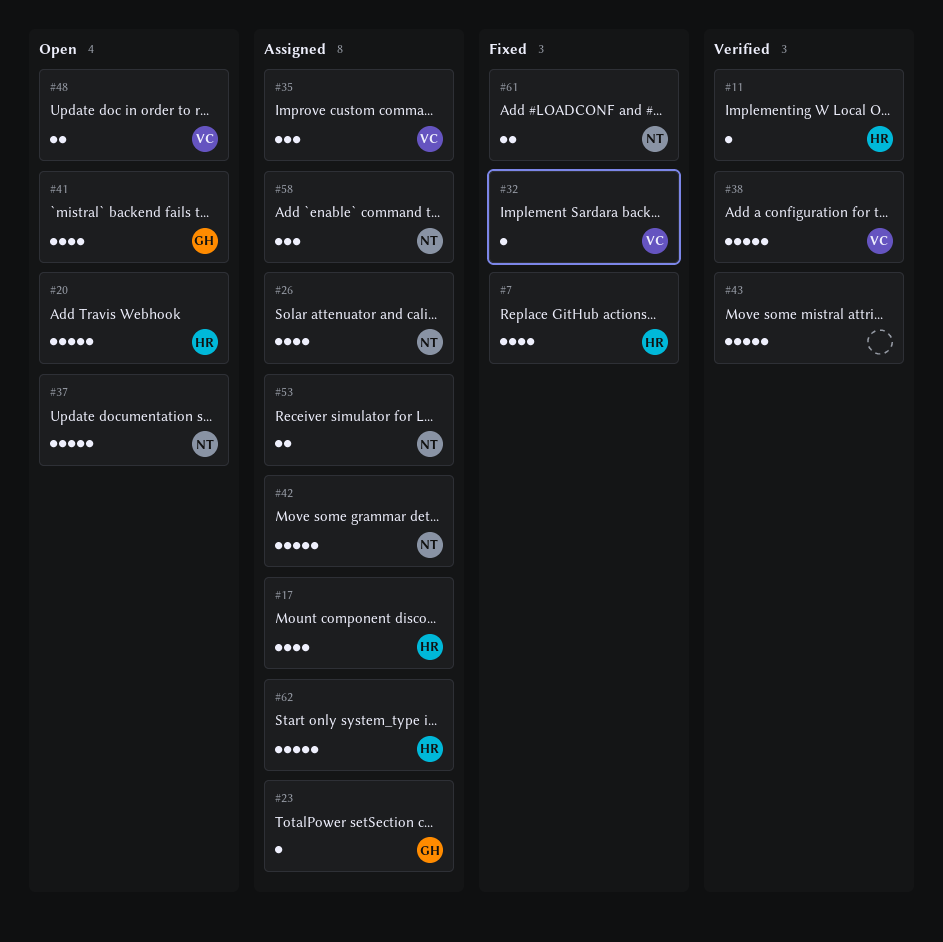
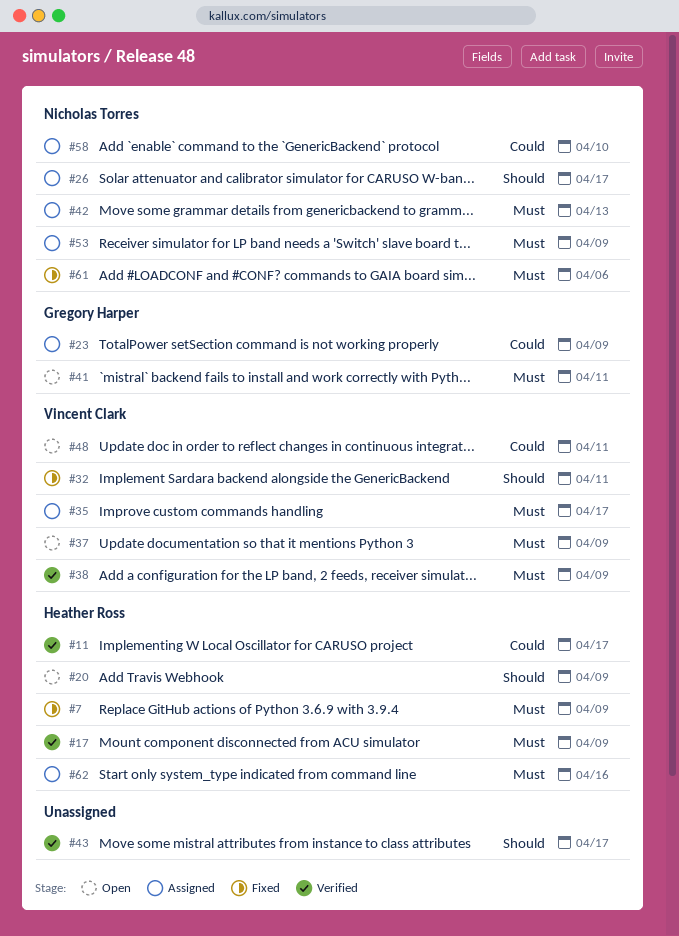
#17, status: Assigned -> Verified
#37, owner: Nicholas Torres -> Vincent Clark

